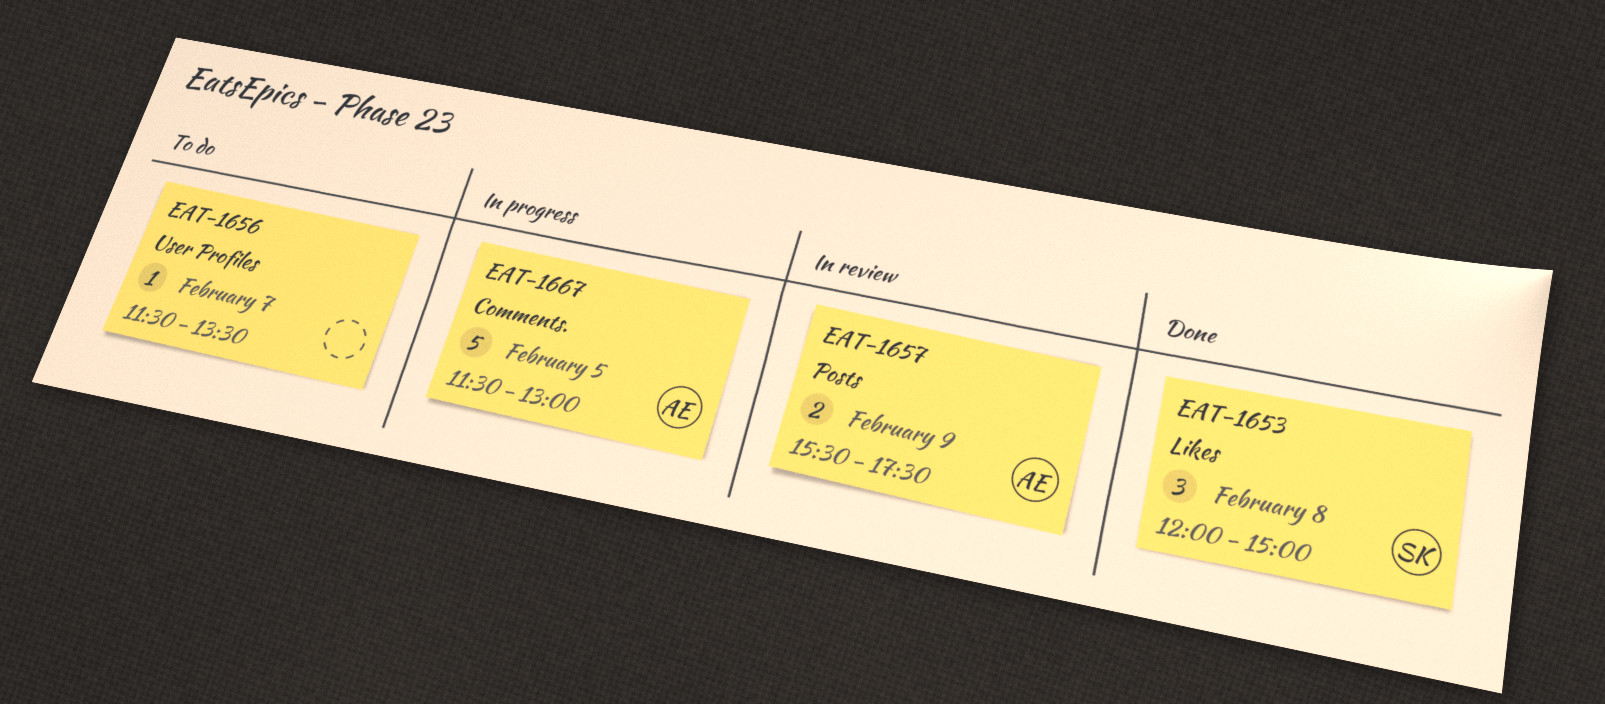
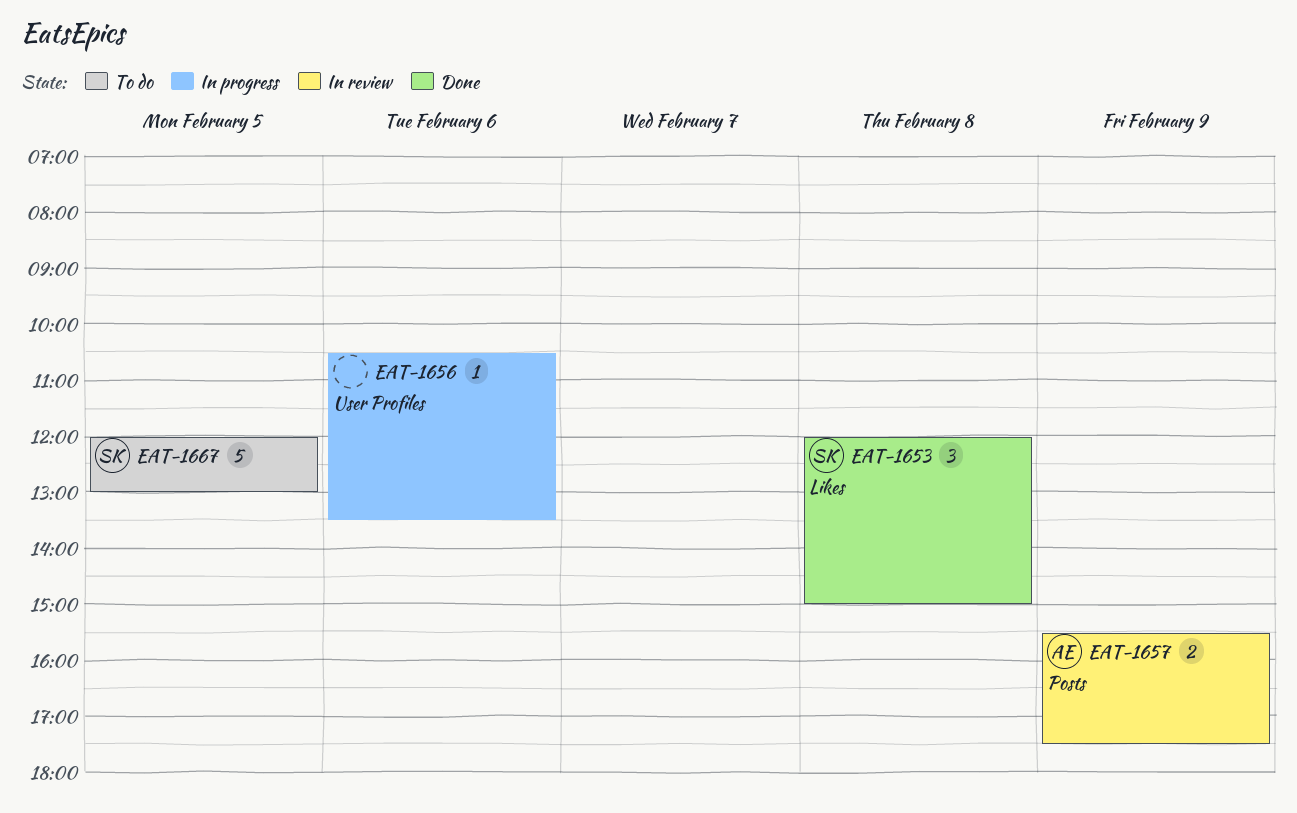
EAT-1656, status: To do -> In progress
EAT-1656, day: Feb 7 -> Feb 6
EAT-1656, begins: 11:30 -> 10:30
EAT-1667, status: In progress -> To do
EAT-1667, owner: AE -> SK
EAT-1667, begins: 11:30 -> 12:00

